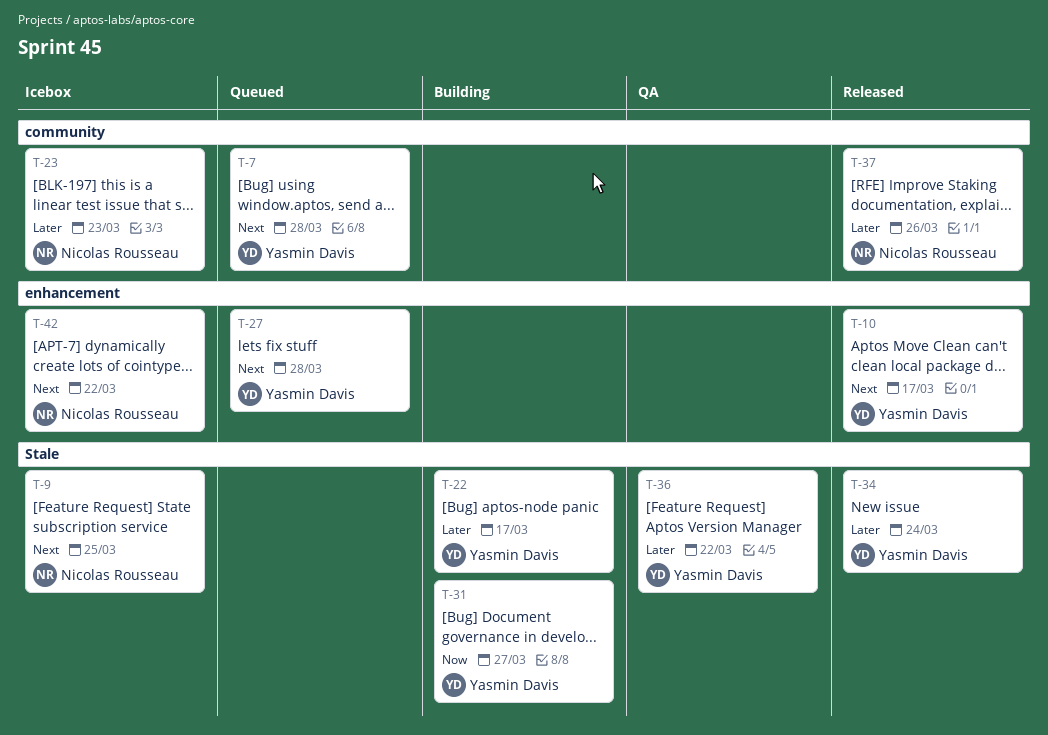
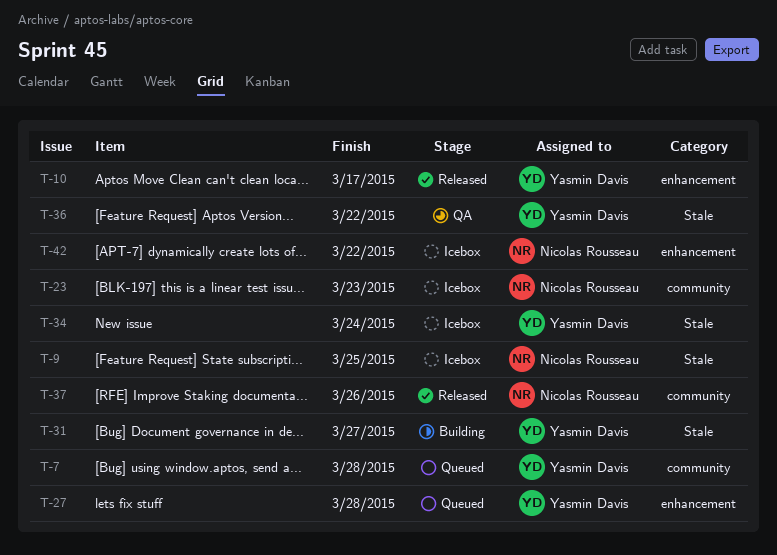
T-22: present -> none
T-34, status: Released -> Icebox

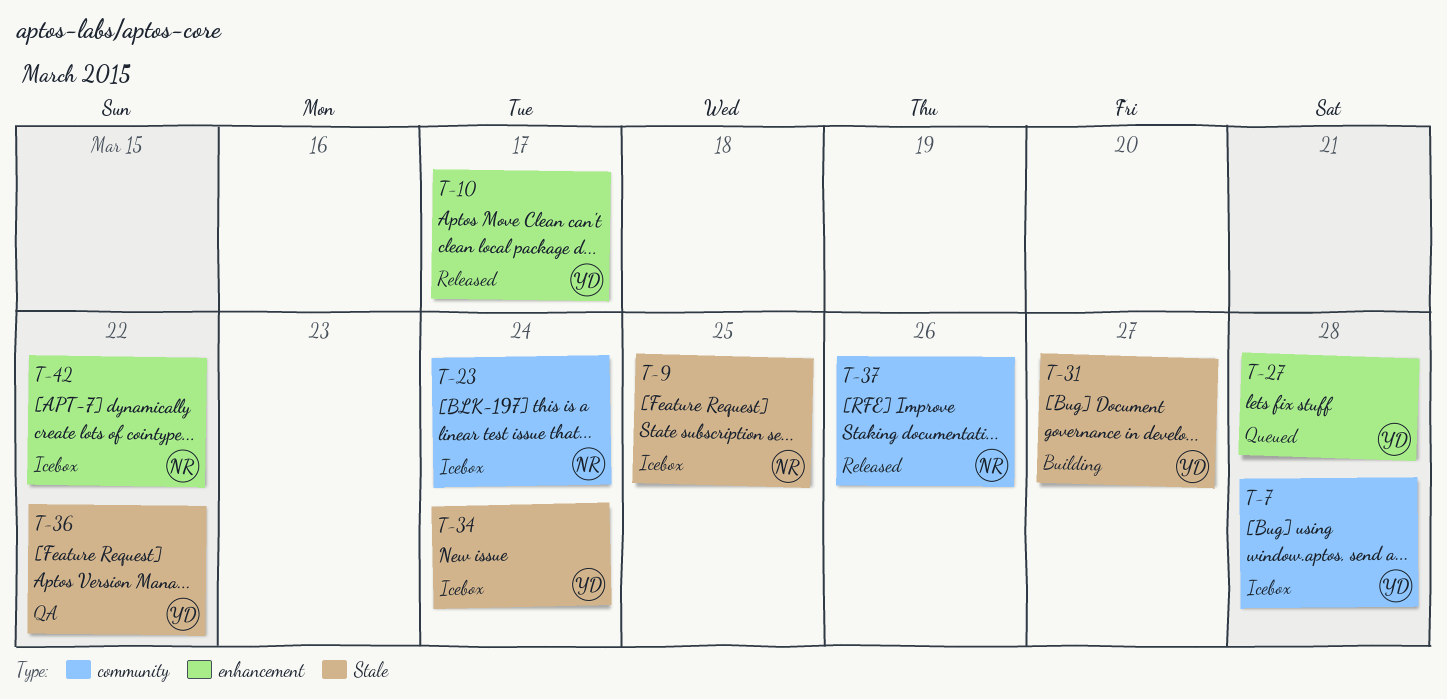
T-7, status: Queued -> Icebox
T-23, due: Mar 23 -> Mar 24

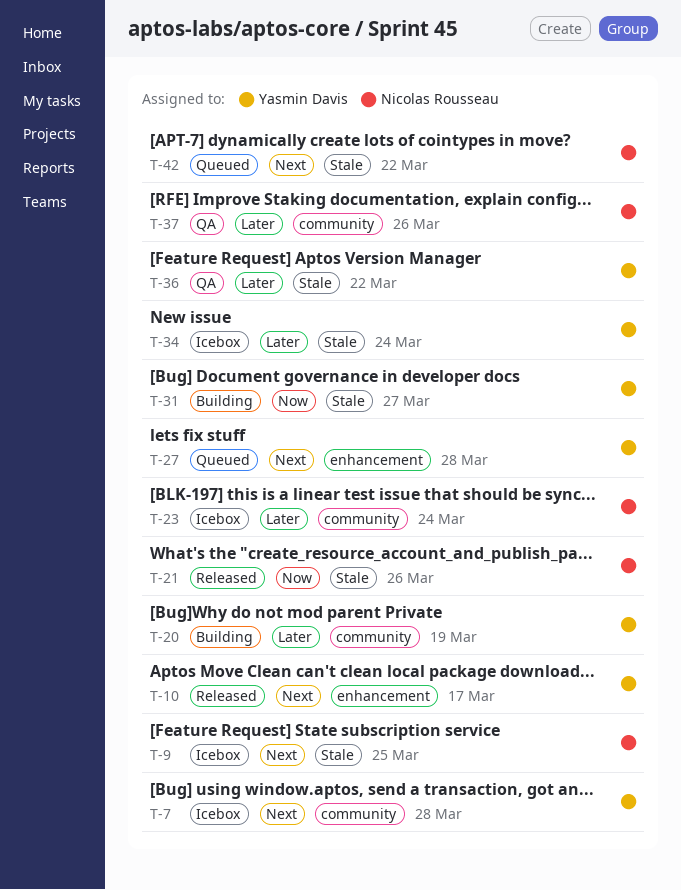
T-20: none -> present
T-21: none -> present
T-37, status: Released -> QA
T-42, status: Icebox -> Queued
T-42, label: enhancement -> Stale

